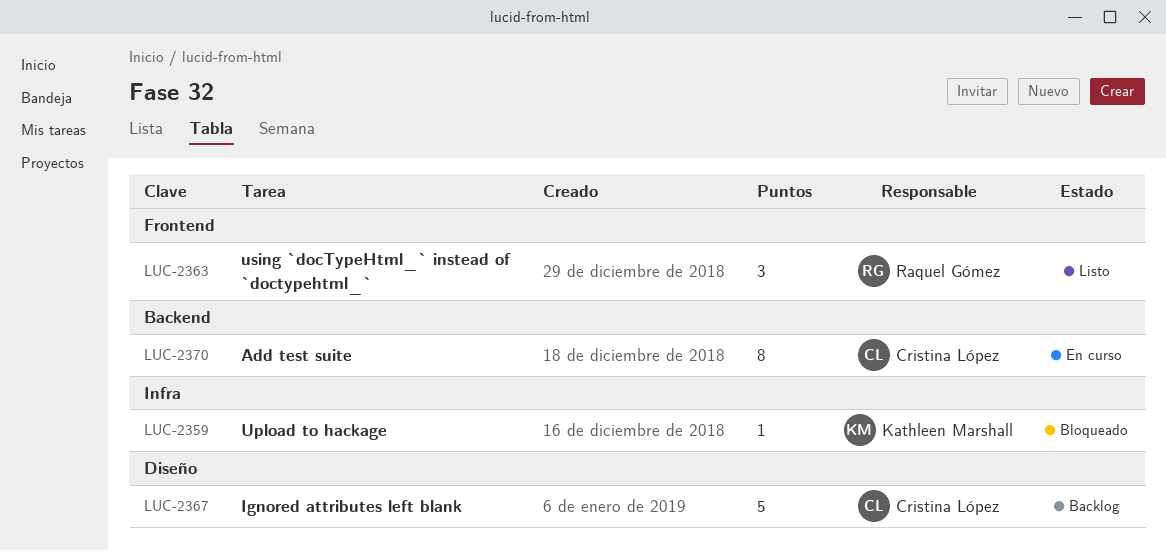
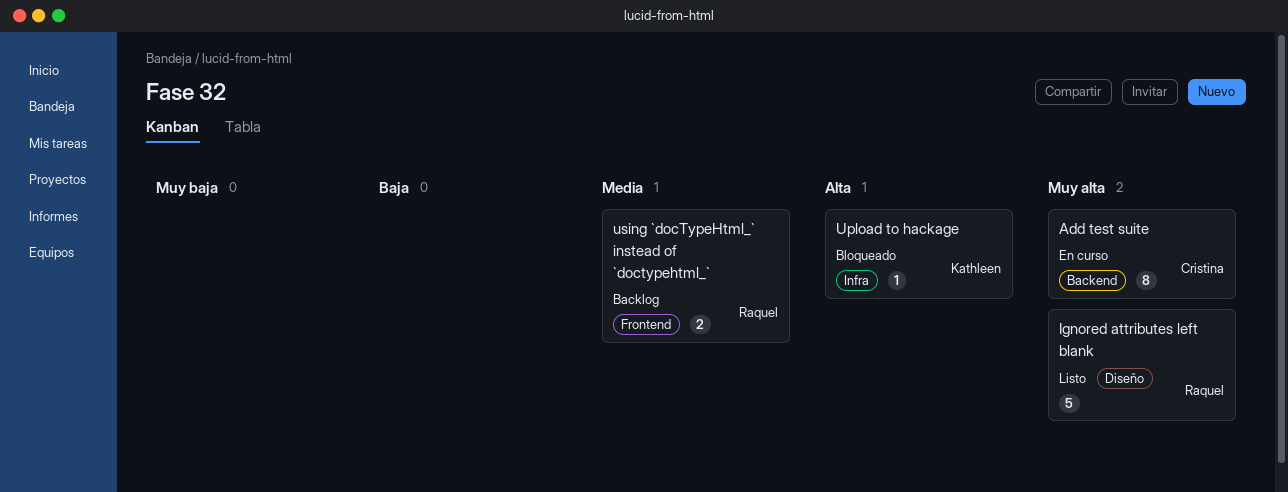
Ignored attributes left blank, status: Backlog -> Listo
Ignored attributes left blank, owner: Cristina López -> Raquel Gómez
using `docTypeHtml_` instead of `doctypehtml_`, status: Listo -> Backlog
using `docTypeHtml_` instead of `doctypehtml_`, estimate: 3 -> 2

